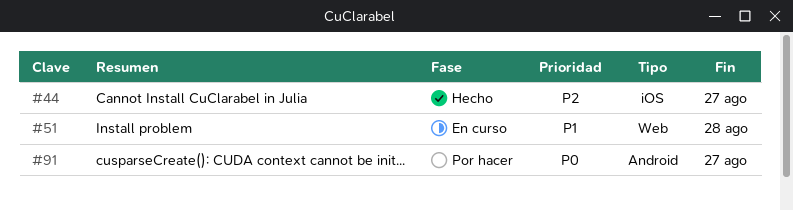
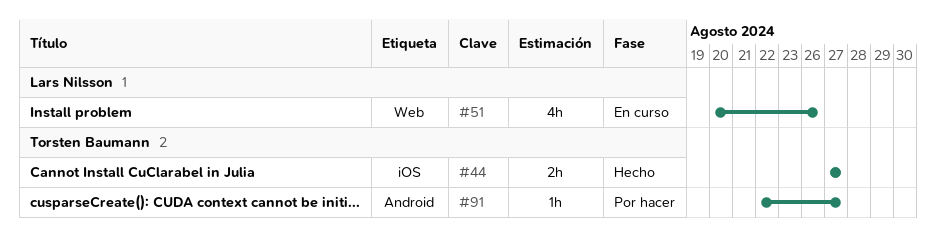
#51, due: Aug 28 -> Aug 26

